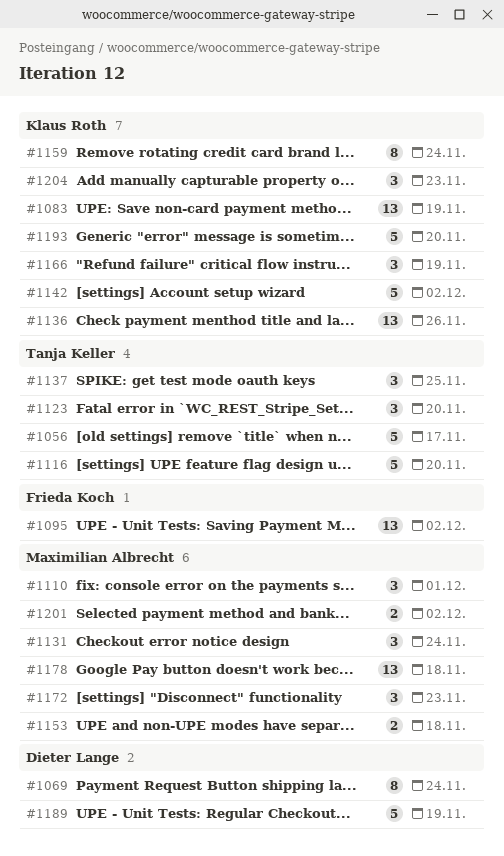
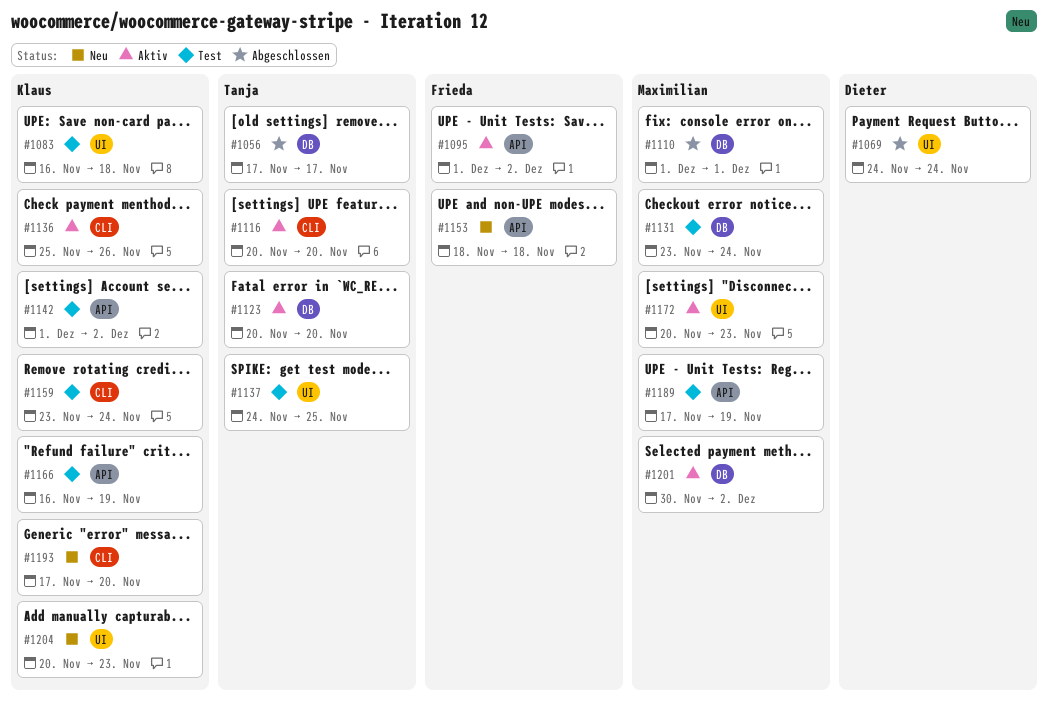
#1083, due: Nov 19 -> Nov 18
#1153, owner: Maximilian Albrecht -> Frieda Koch
#1178: present -> none
#1189, owner: Dieter Lange -> Maximilian Albrecht

